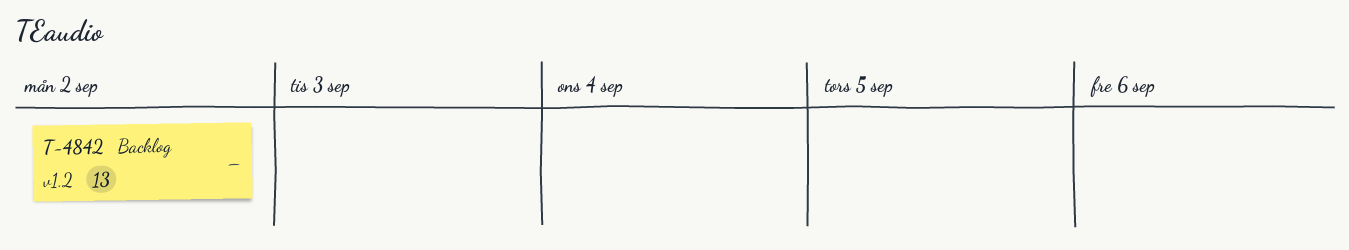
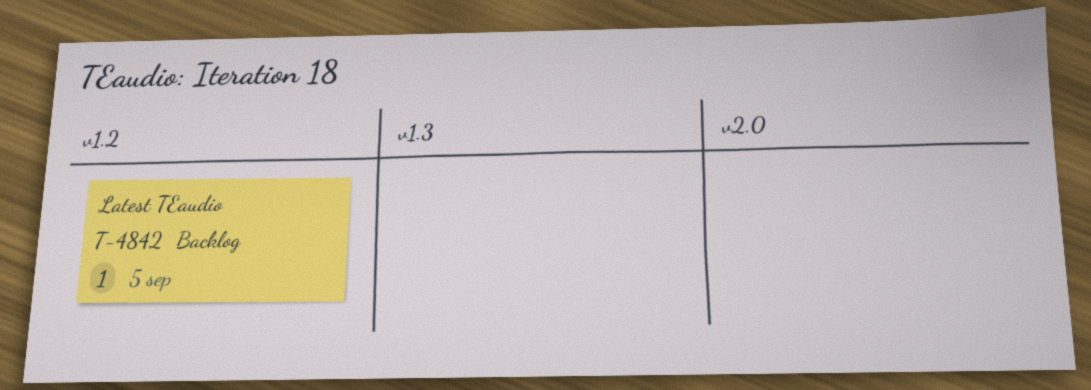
T-4842, estimate: 13 -> 1
T-4842, due: Sep 2 -> Sep 5

